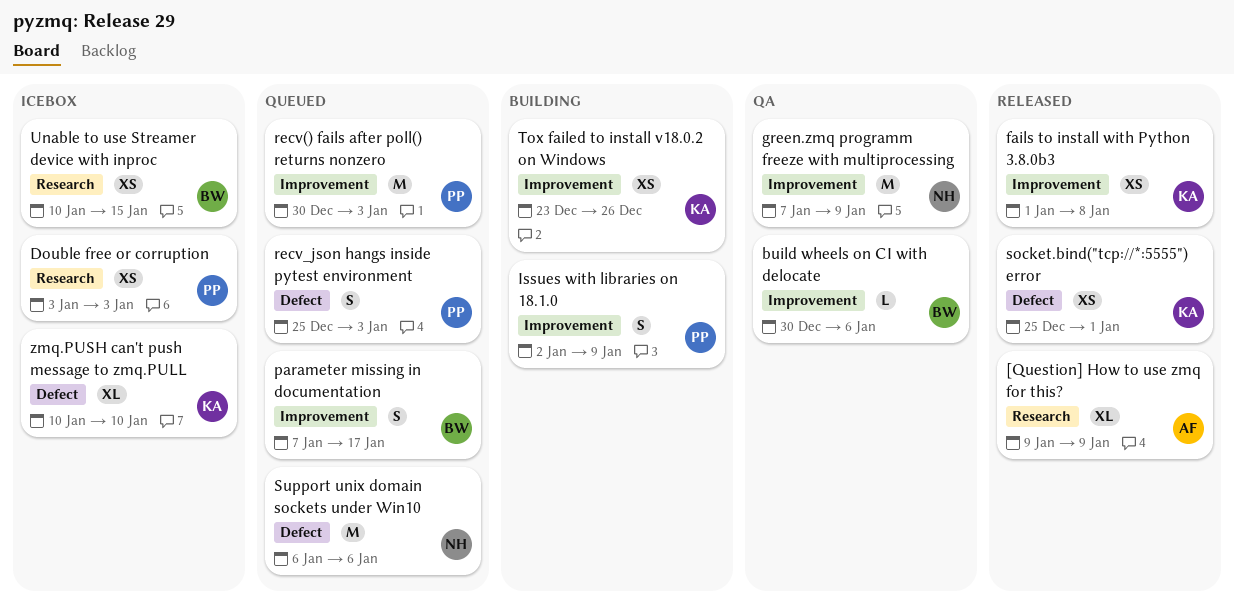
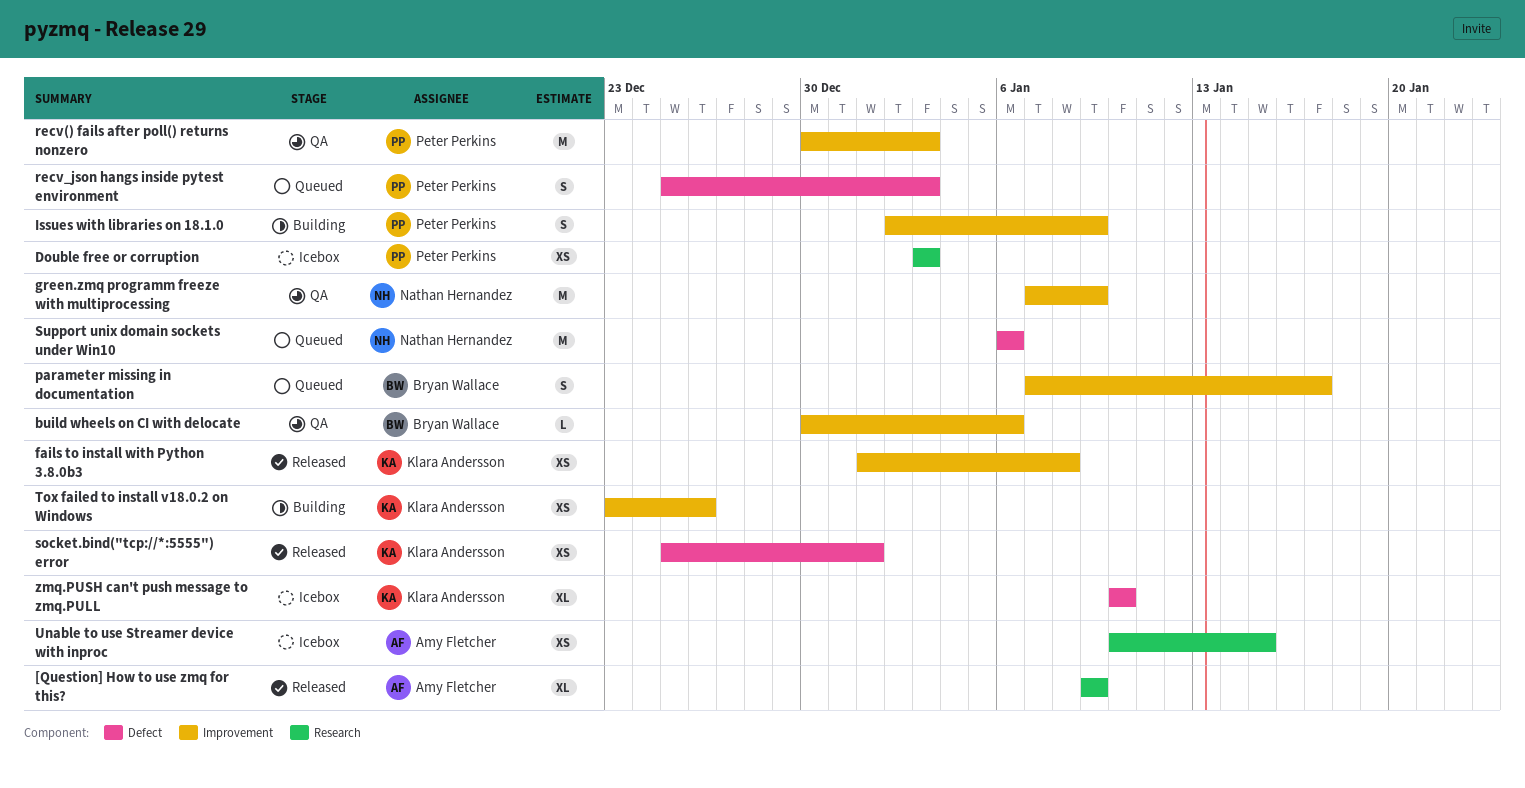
recv() fails after poll() returns nonzero, status: Queued -> QA
Unable to use Streamer device with inproc, owner: Bryan Wallace -> Amy Fletcher

